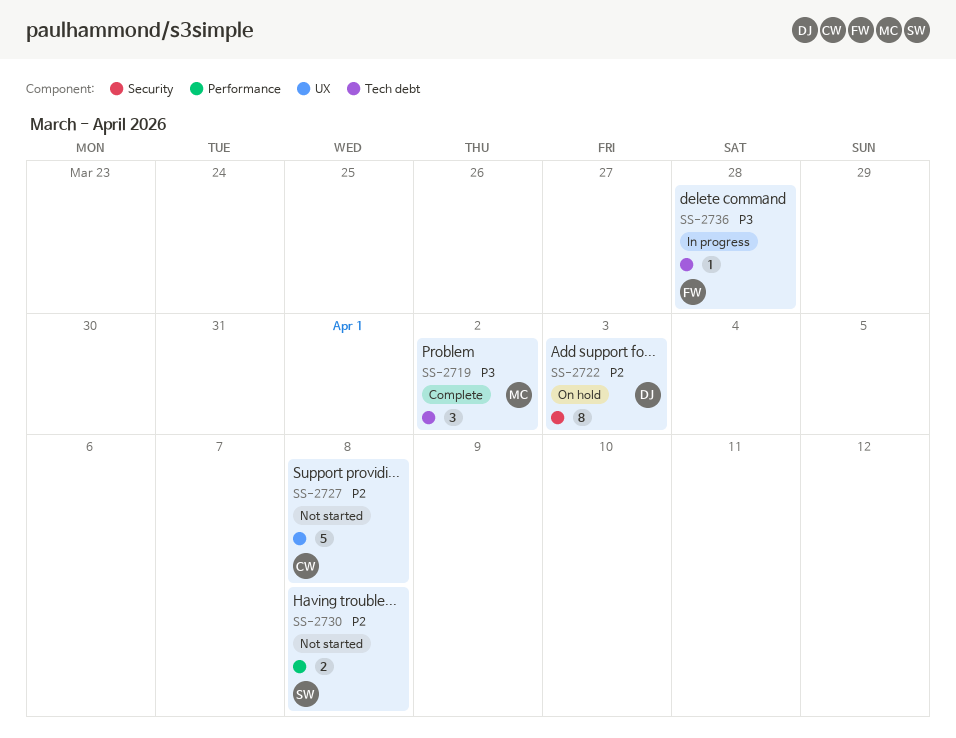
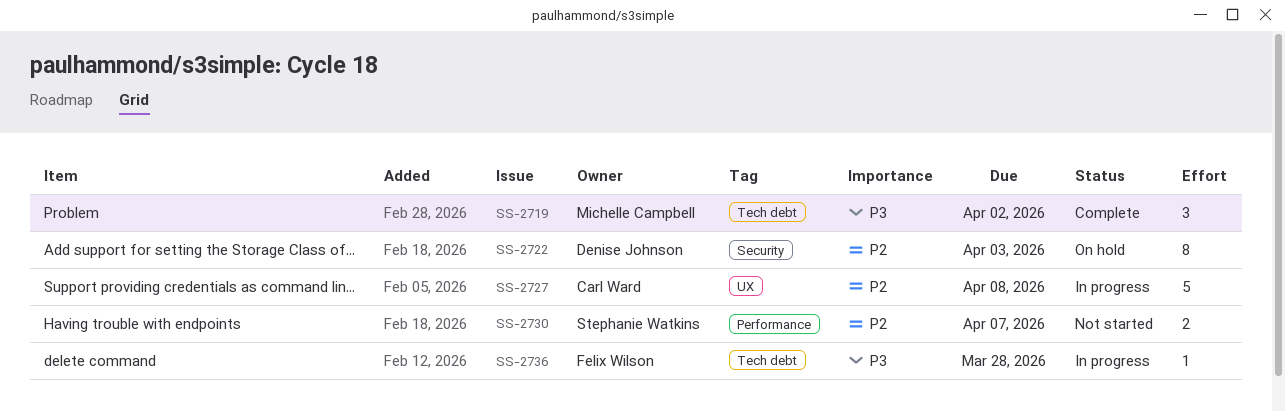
SS-2727, status: Not started -> In progress
SS-2730, due: Apr 8 -> Apr 7

